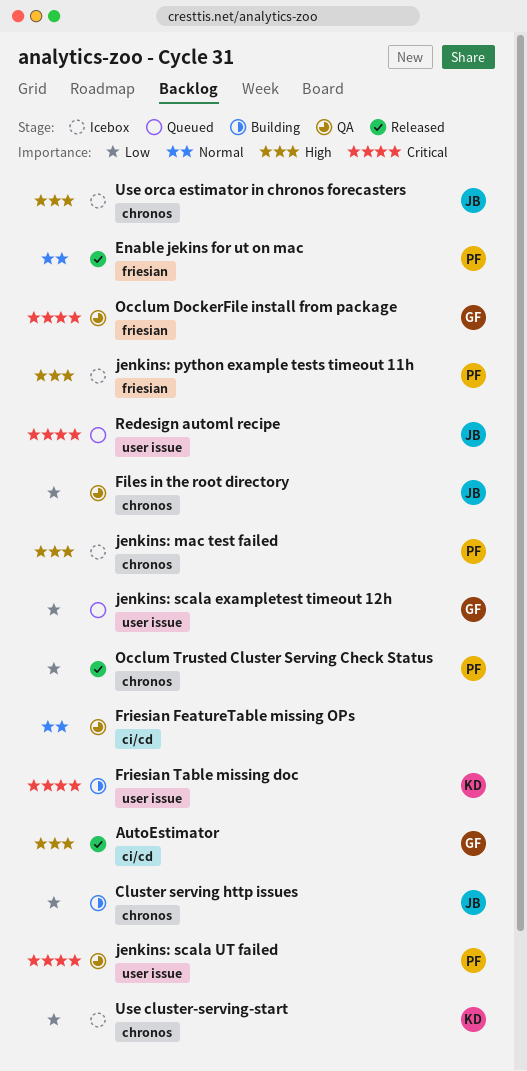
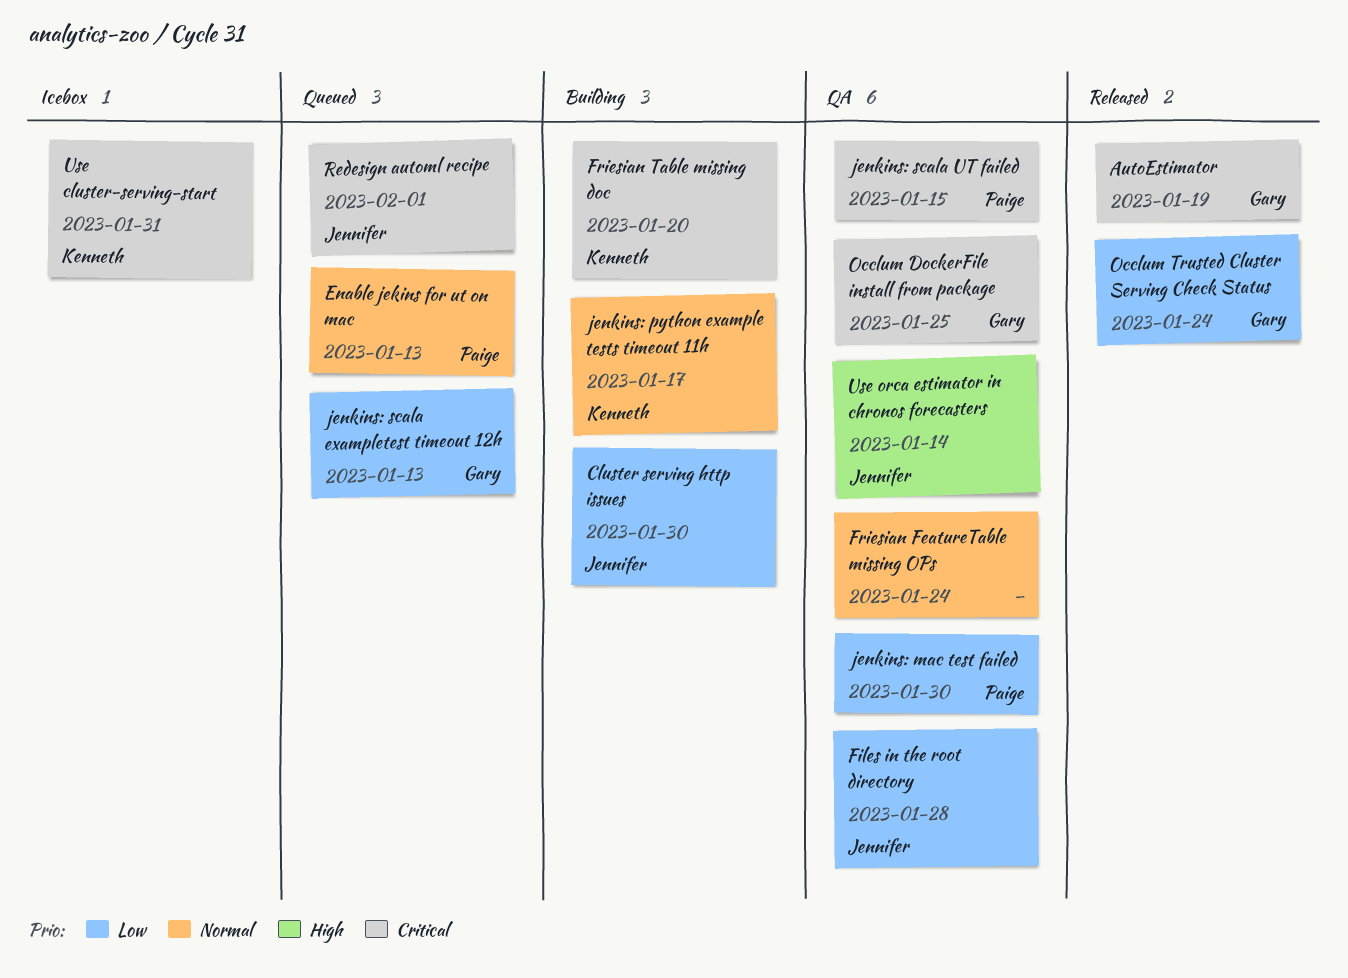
AutoEstimator, priority: High -> Critical
Enable jekins for ut on mac, status: Released -> Queued
jenkins: mac test failed, status: Icebox -> QA
jenkins: mac test failed, priority: High -> Low
jenkins: python example tests timeout 11h, status: Icebox -> Building
jenkins: python example tests timeout 11h, owner: Paige -> Kenneth
jenkins: python example tests timeout 11h, priority: High -> Normal
Occlum Trusted Cluster Serving Check Status, owner: Paige -> Gary
Use cluster-serving-start, priority: Low -> Critical
Use orca estimator in chronos forecasters, status: Icebox -> QA

